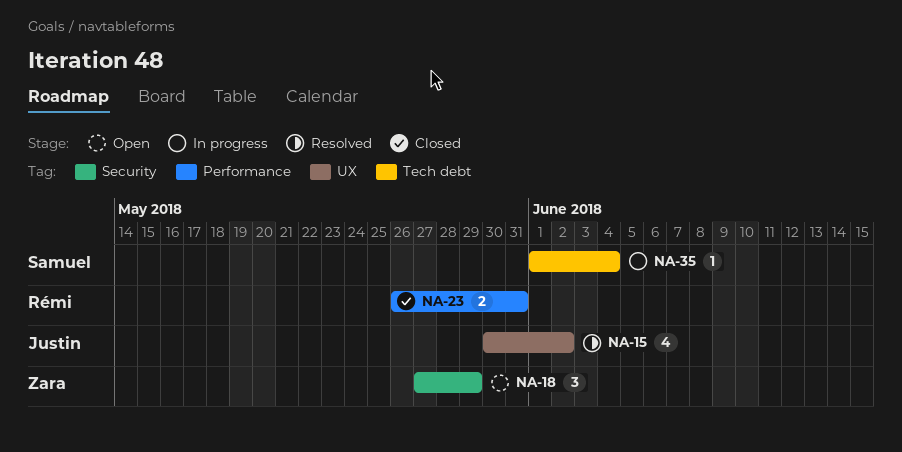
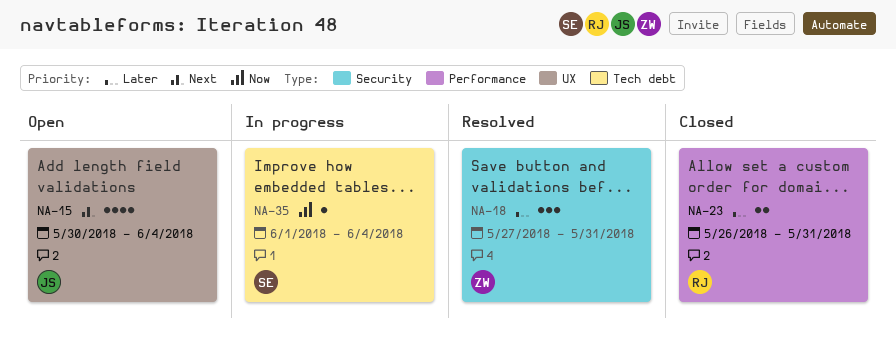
NA-15, status: Resolved -> Open
NA-15, due: Jun 2 -> Jun 4
NA-18, status: Open -> Resolved
NA-18, due: May 29 -> May 31

